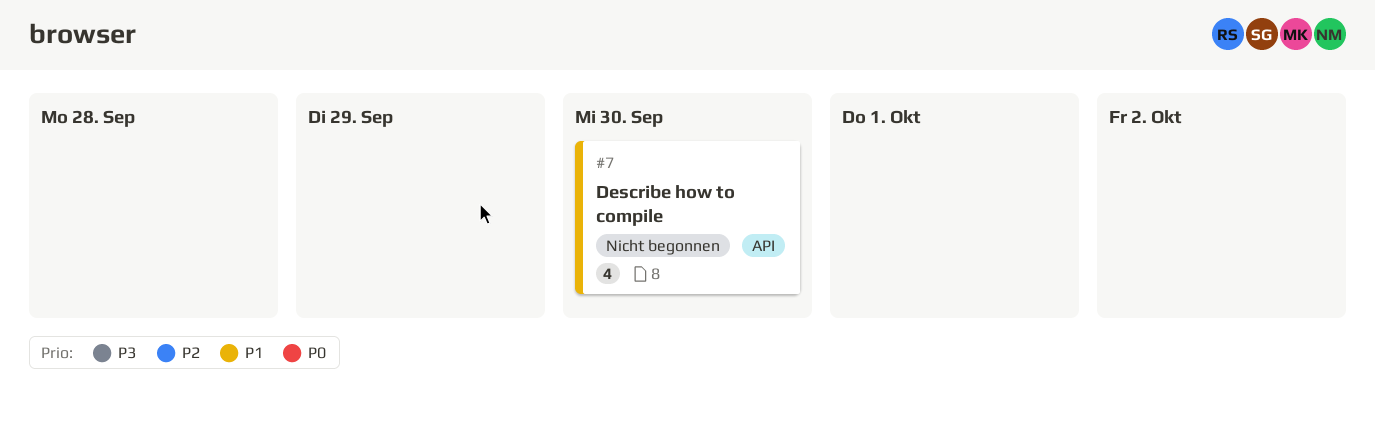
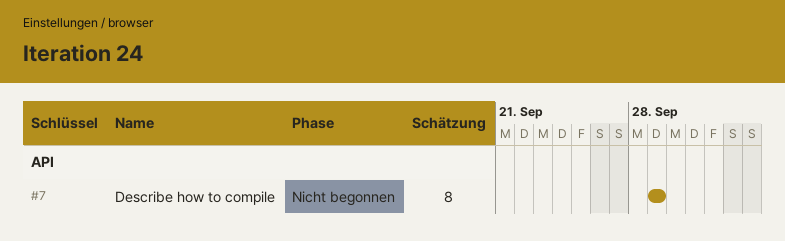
#7, estimate: 4 -> 8
#7, due: Sep 30 -> Sep 29

